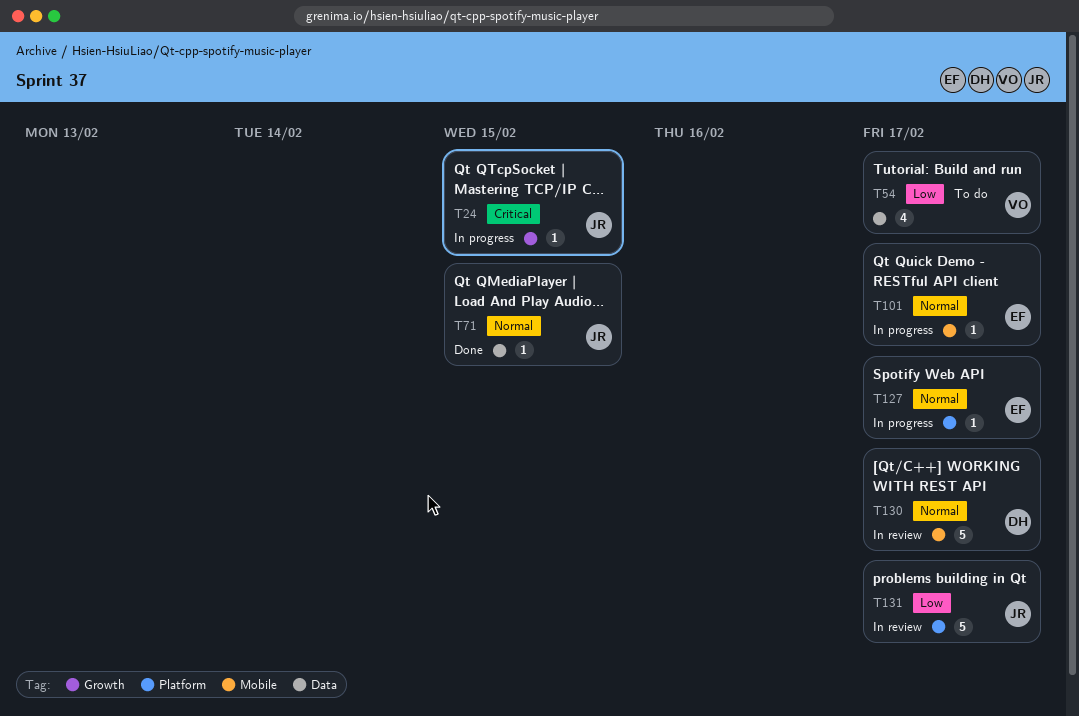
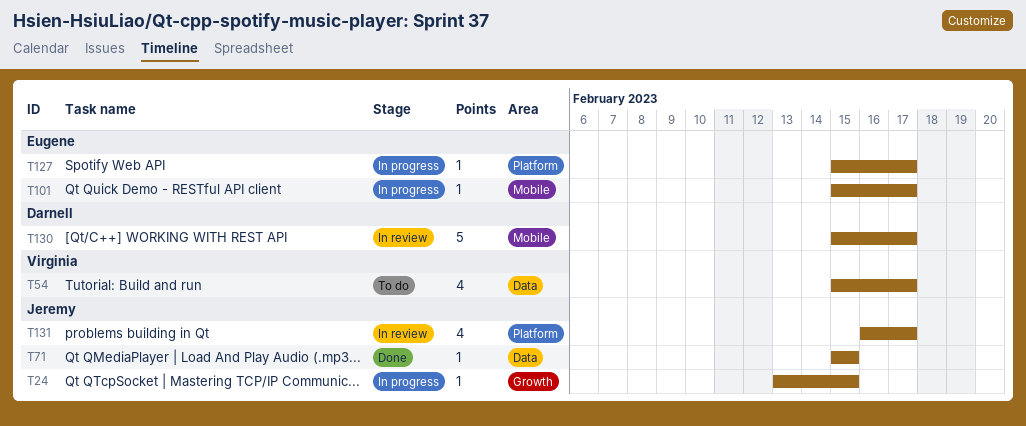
T131, estimate: 5 -> 4

